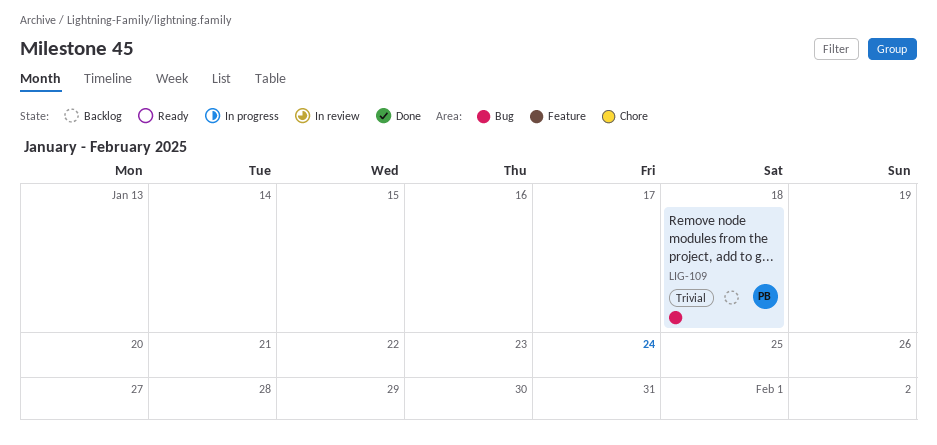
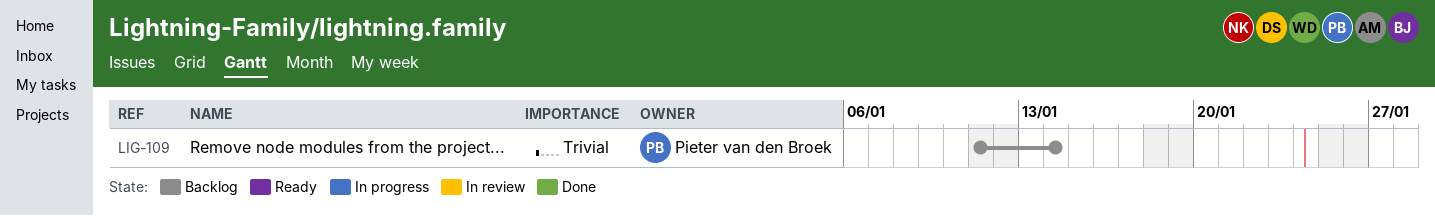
LIG-109, due: Jan 18 -> Jan 14

